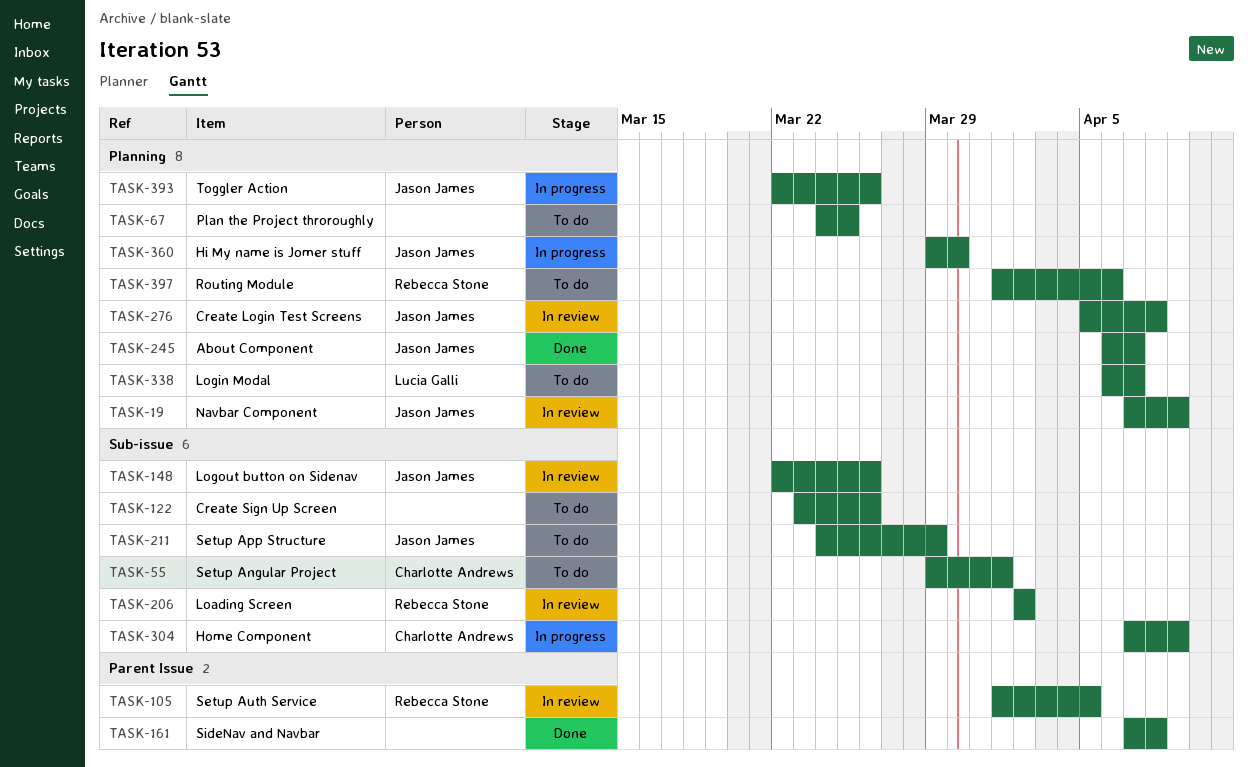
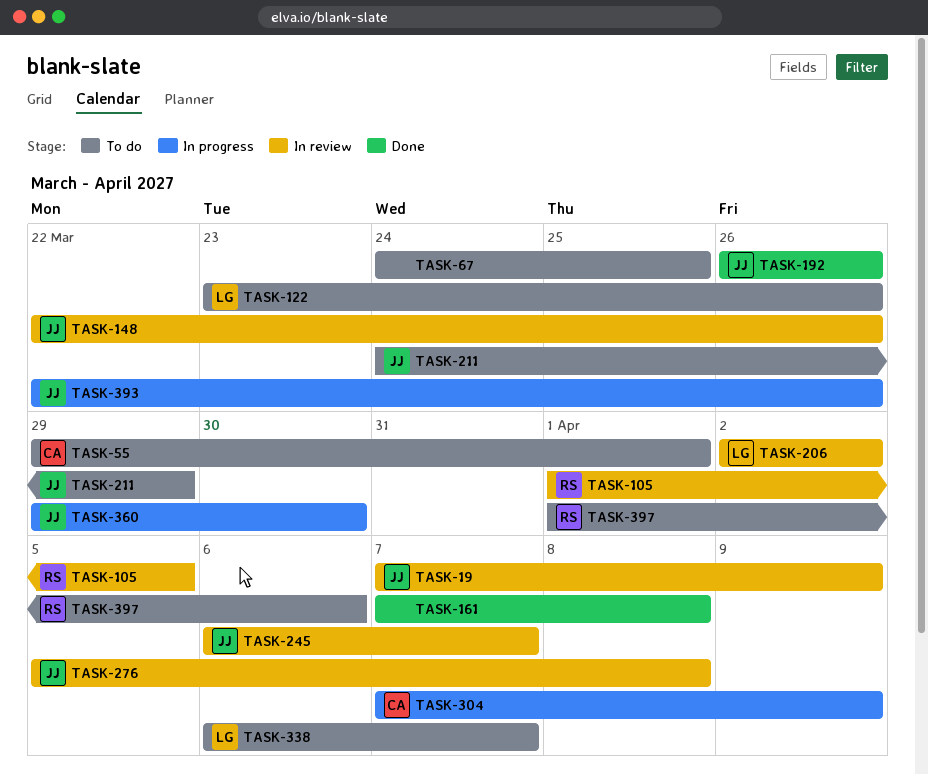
TASK-122, owner: none -> Lucia Galli
TASK-192: none -> present
TASK-206, owner: Rebecca Stone -> Lucia Galli
TASK-245, status: Done -> In review

